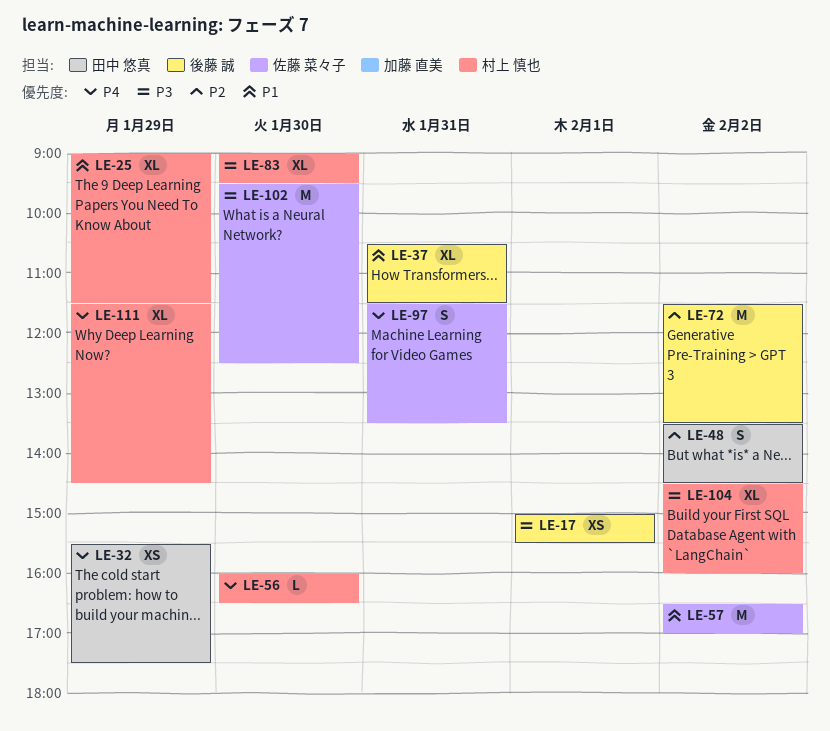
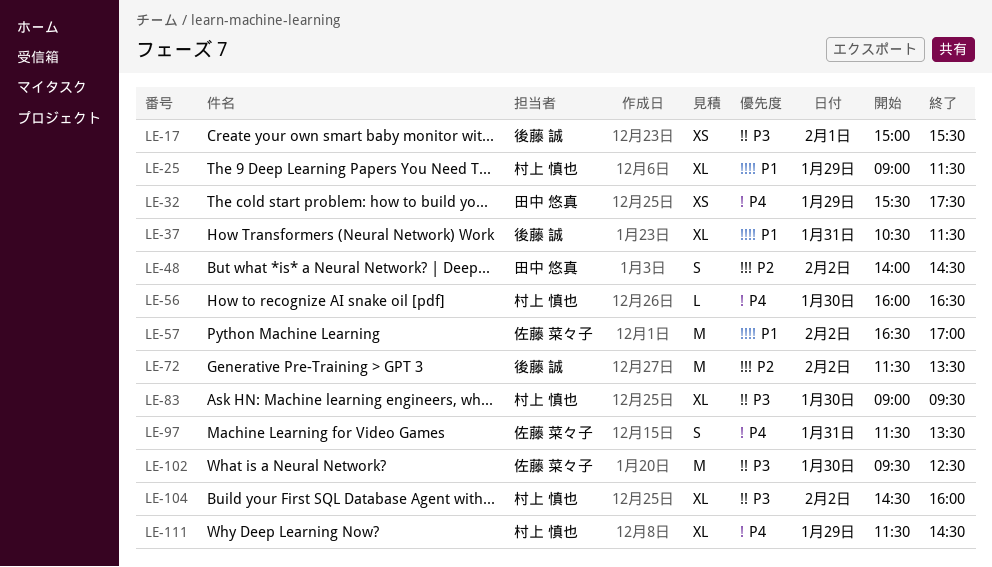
LE-48, begins: 13:30 -> 14:00

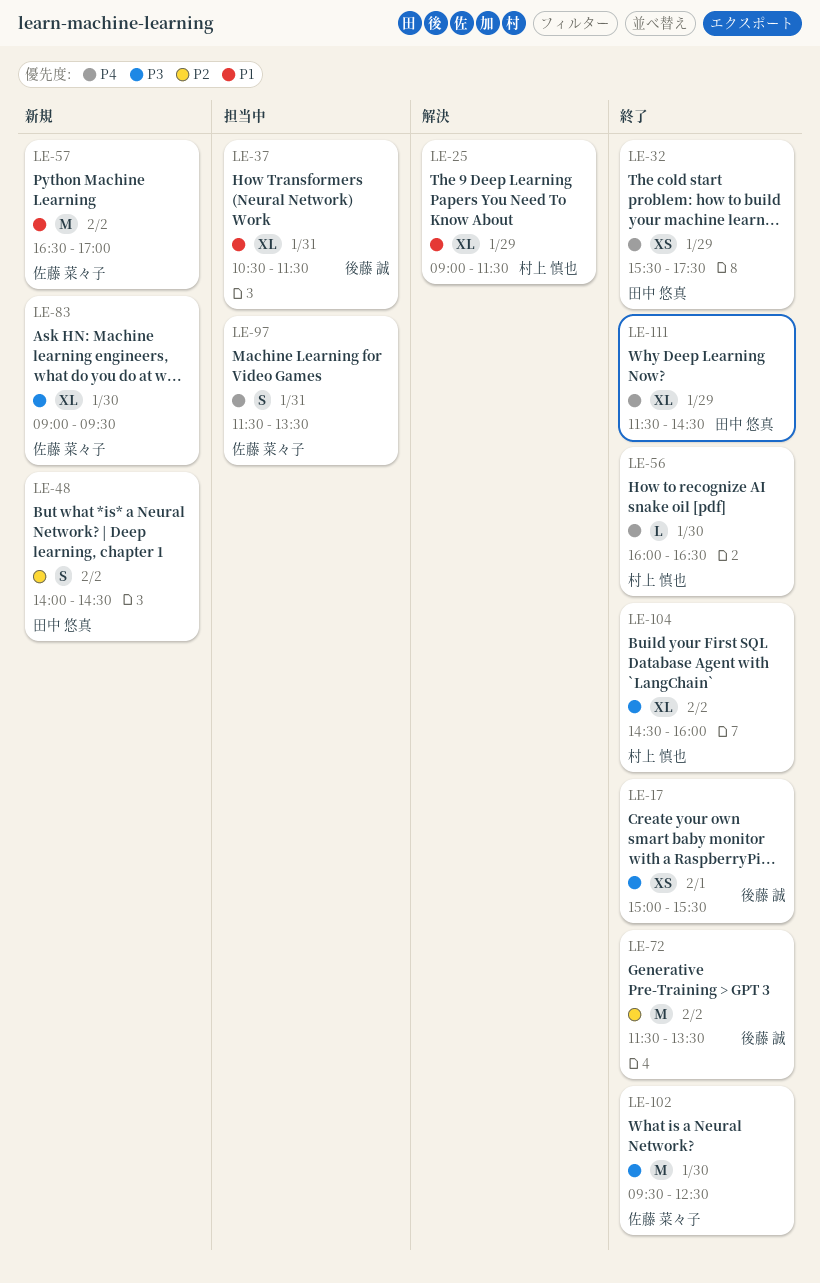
LE-83, owner: 村上 慎也 -> 佐藤 菜々子
LE-111, owner: 村上 慎也 -> 田中 悠真

